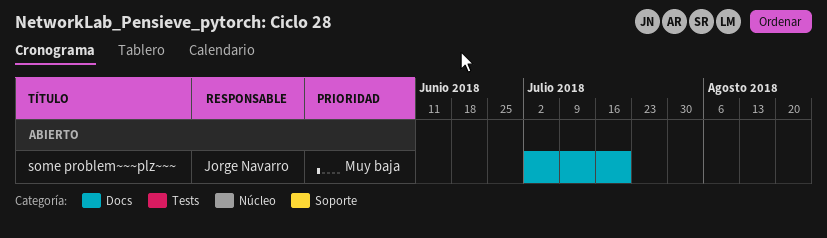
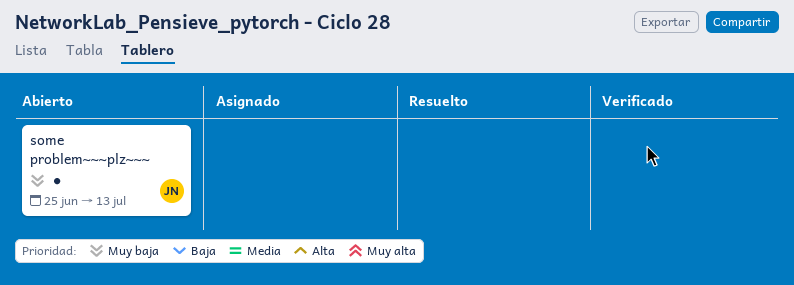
some problem~~~plz~~~, start: Jul 2 -> Jun 25
some problem~~~plz~~~, due: Jul 20 -> Jul 13

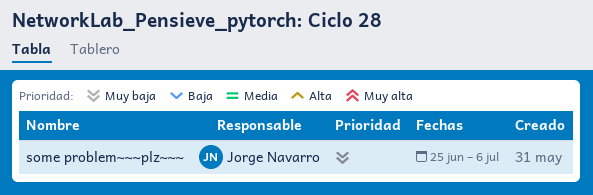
some problem~~~plz~~~, due: Jul 13 -> Jul 6

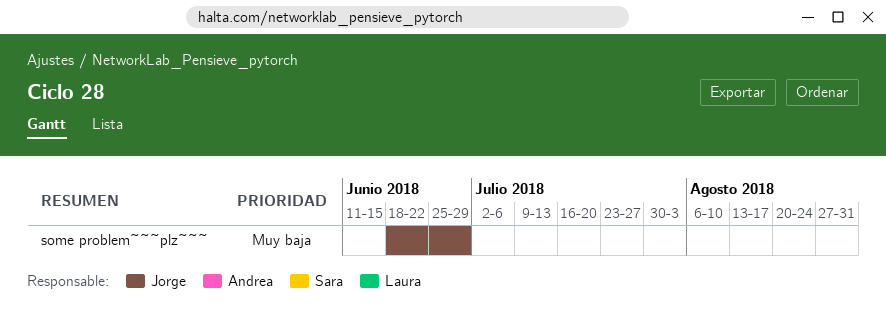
some problem~~~plz~~~, start: Jun 25 -> Jun 18
some problem~~~plz~~~, due: Jul 6 -> Jun 29

